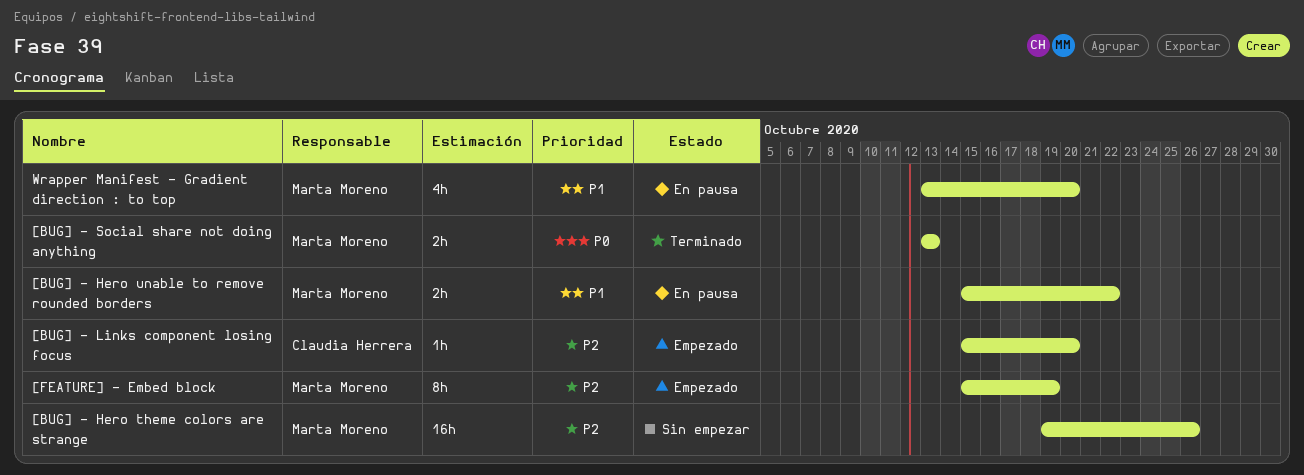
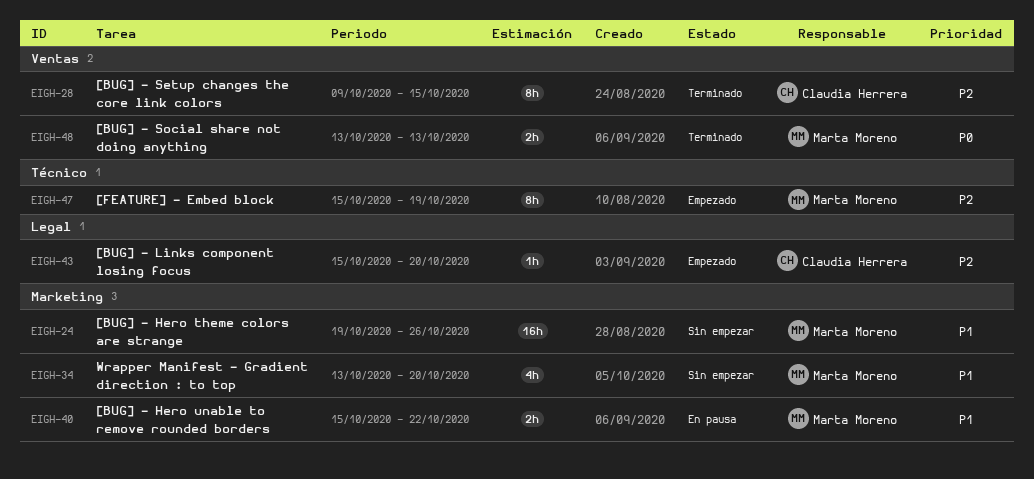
[BUG] - Hero theme colors are strange, priority: P2 -> P1
[BUG] - Setup changes the core link colors: none -> present
Wrapper Manifest - Gradient direction : to top, status: En pausa -> Sin empezar

